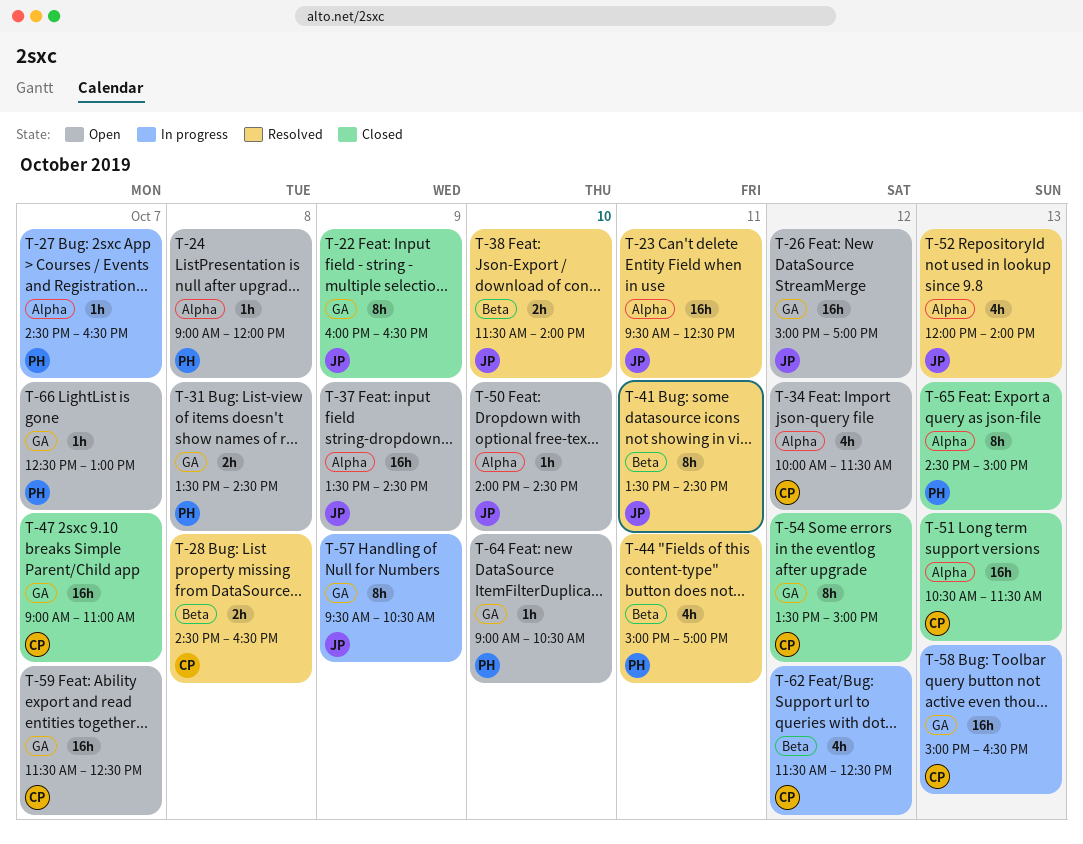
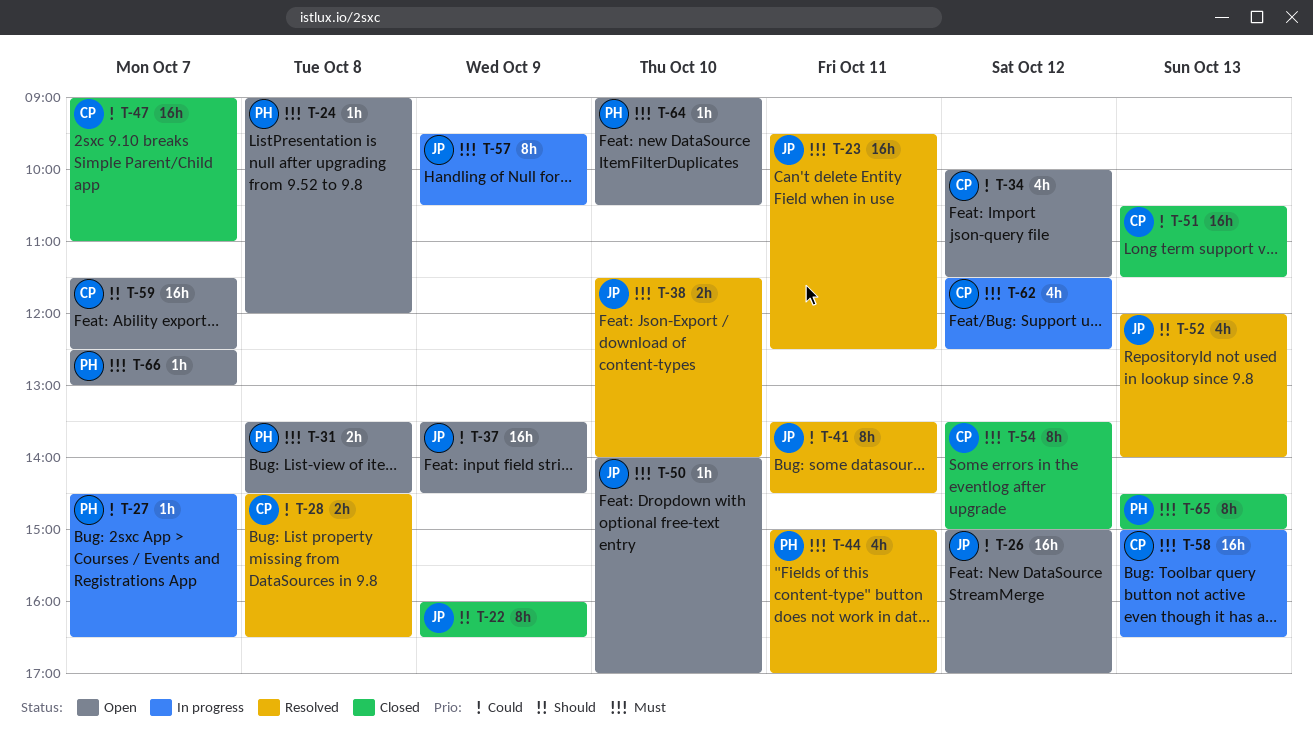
T-50, ends: 14:30 -> 17:00

